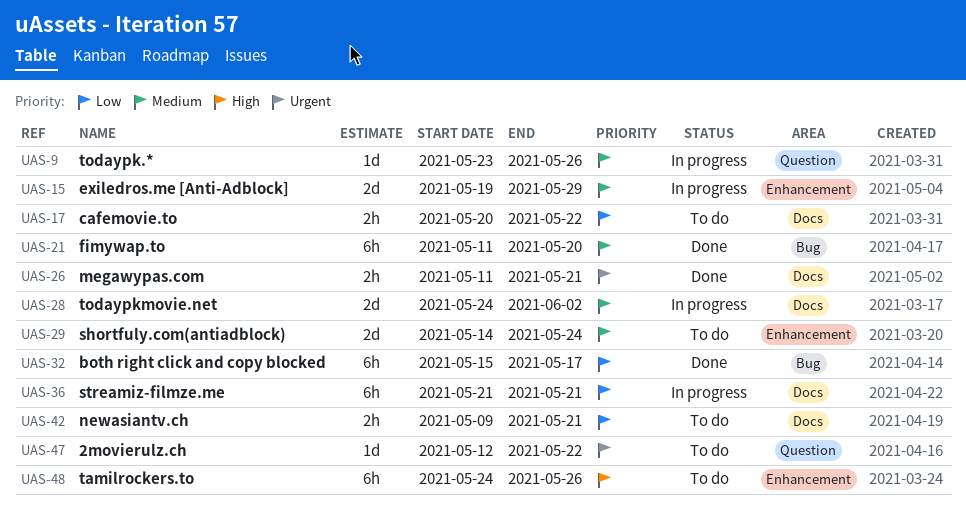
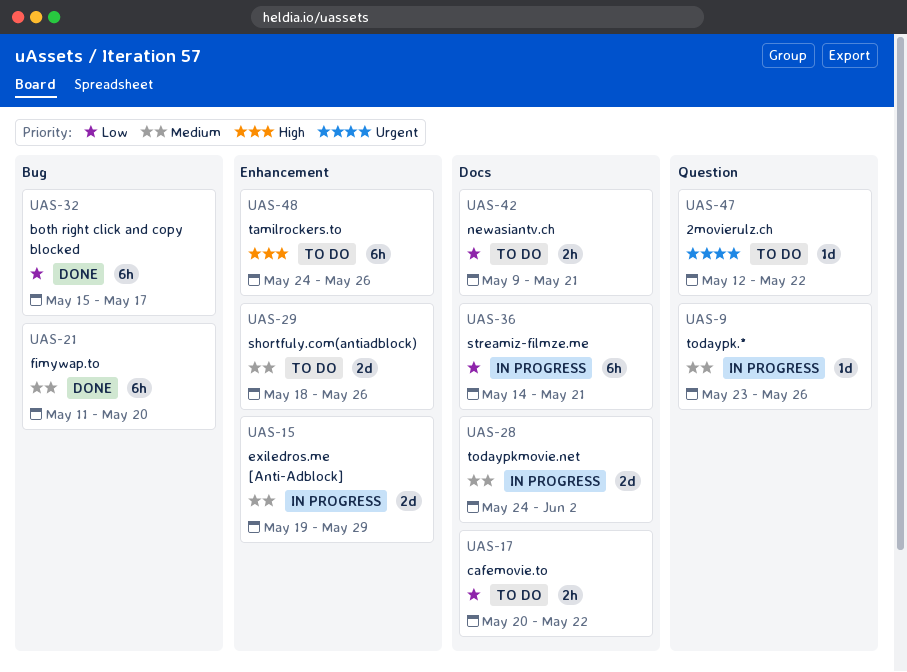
UAS-26: present -> none
UAS-29, start: May 14 -> May 18
UAS-29, due: May 24 -> May 26
UAS-36, start: May 21 -> May 14

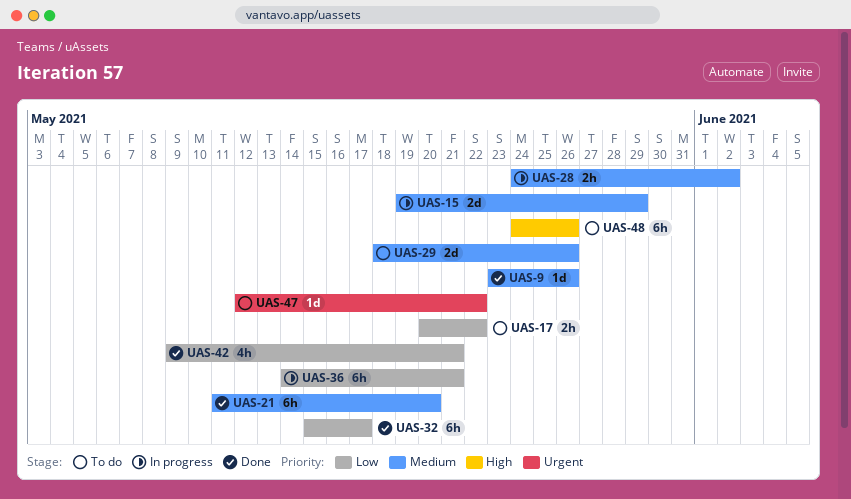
UAS-9, status: In progress -> Done
UAS-28, estimate: 2d -> 2h
UAS-42, status: To do -> Done
UAS-42, estimate: 2h -> 4h

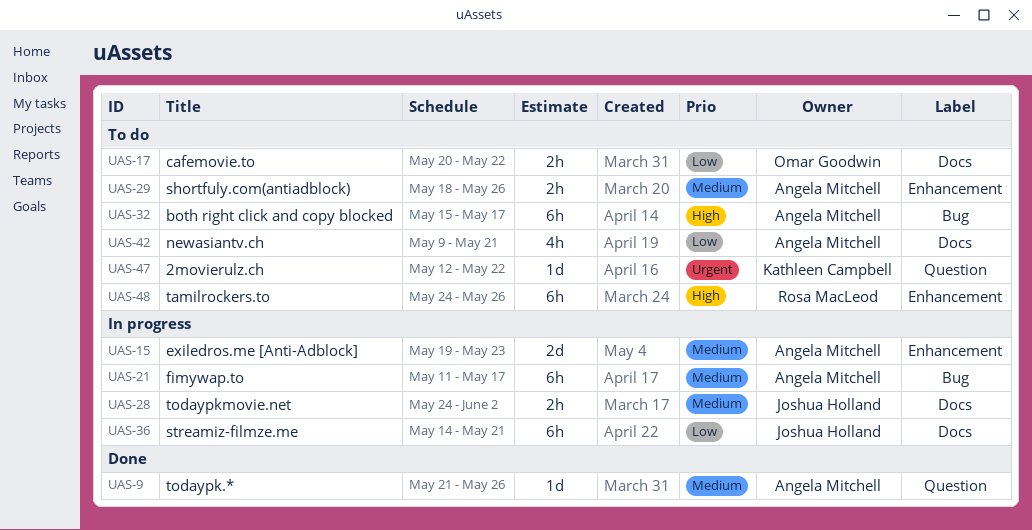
UAS-9, start: May 23 -> May 21
UAS-15, due: May 29 -> May 23
UAS-21, status: Done -> In progress
UAS-21, due: May 20 -> May 17
UAS-29, estimate: 2d -> 2h
UAS-32, status: Done -> To do
UAS-32, priority: Low -> High
UAS-42, status: Done -> To do

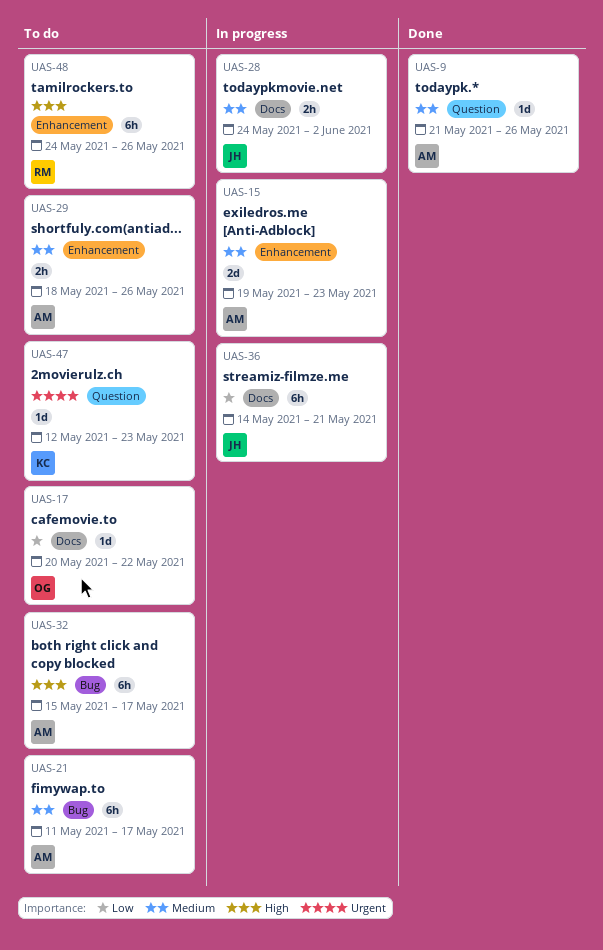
UAS-17, estimate: 2h -> 1d
UAS-21, status: In progress -> To do
UAS-42: present -> none
UAS-47, due: May 22 -> May 23

